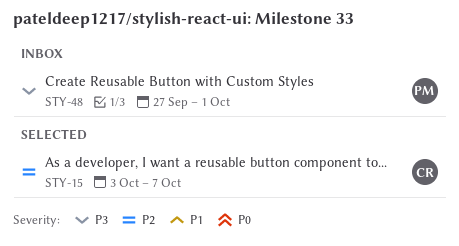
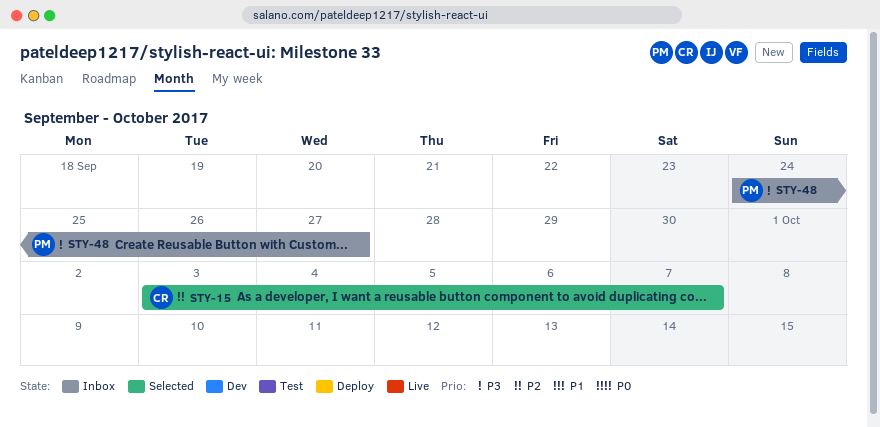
STY-48, start: Sep 27 -> Sep 24
STY-48, due: Oct 1 -> Sep 27

